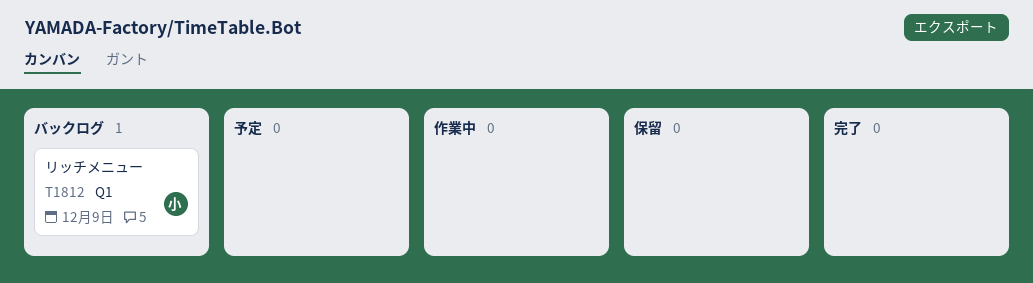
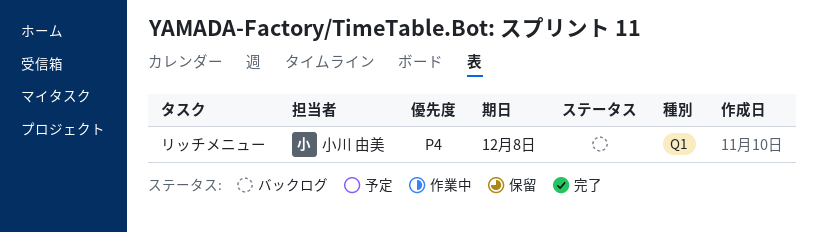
リッチメニュー, due: Dec 9 -> Dec 8

